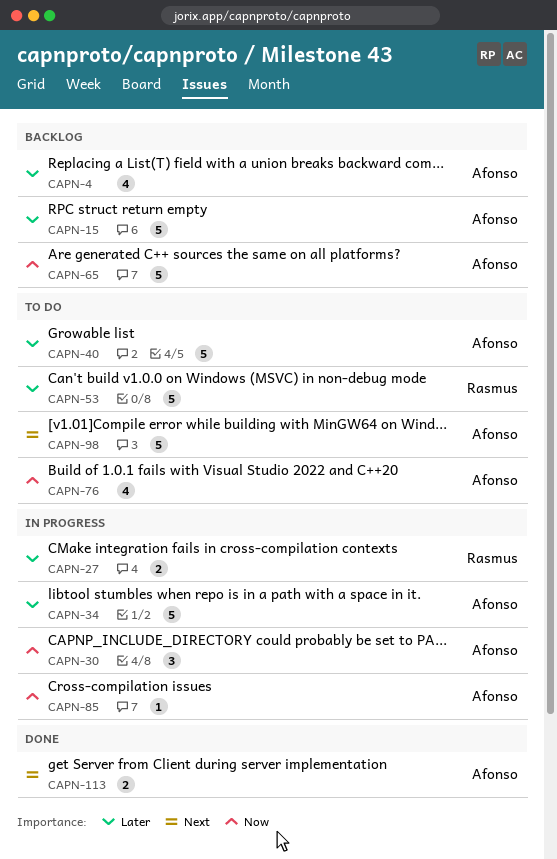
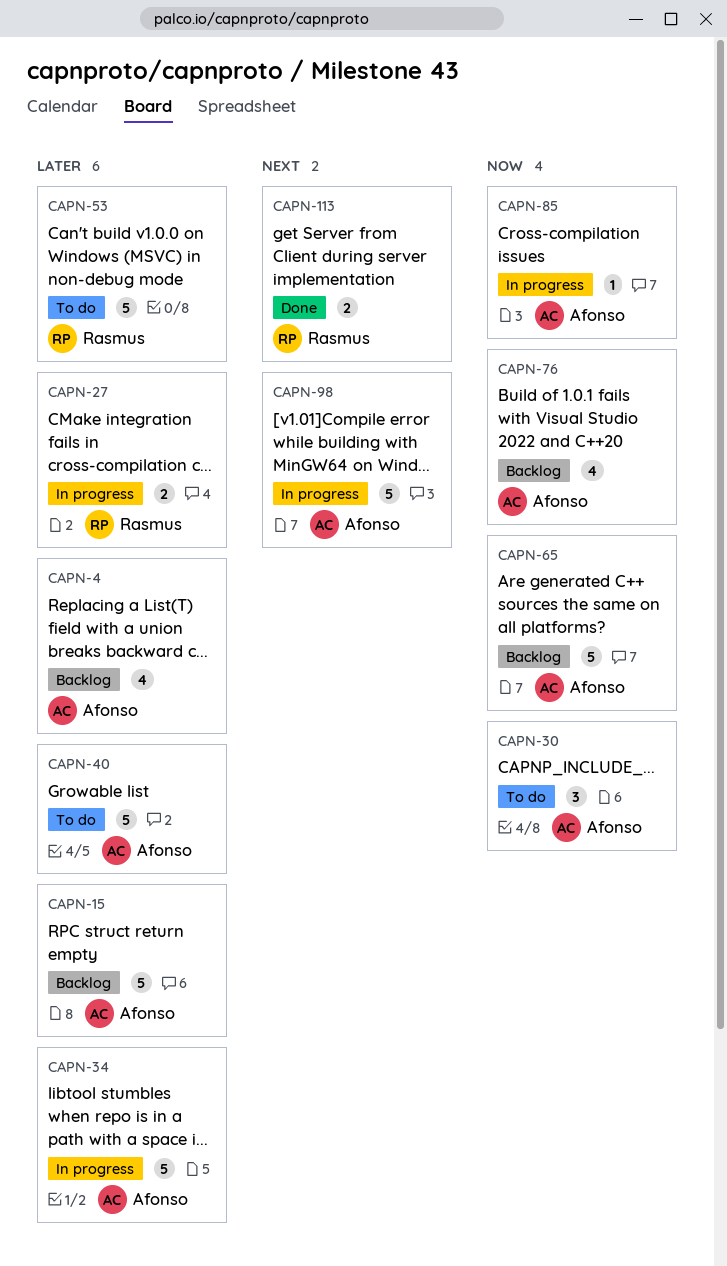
CAPN-30, status: In progress -> To do
CAPN-76, status: To do -> Backlog
CAPN-98, status: To do -> In progress
CAPN-113, owner: Afonso -> Rasmus

